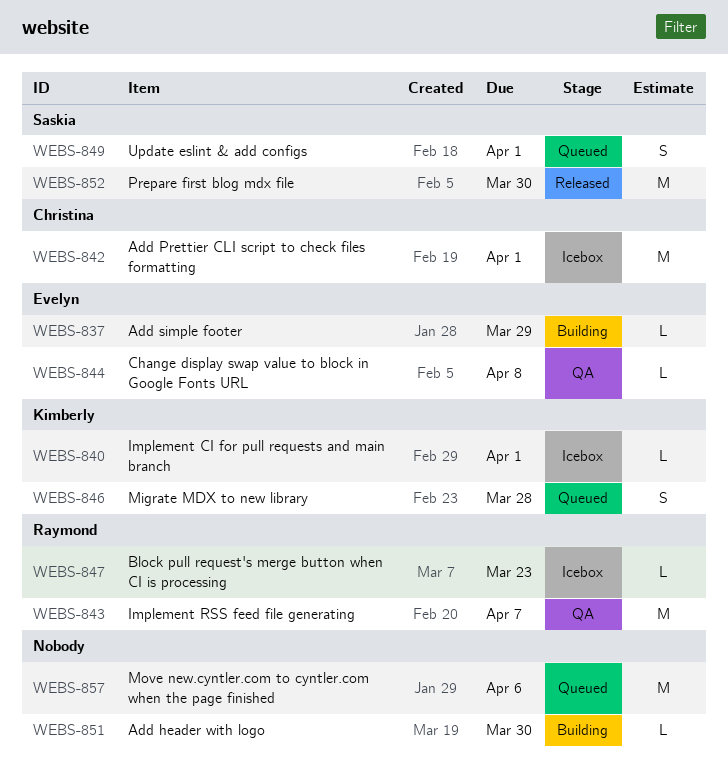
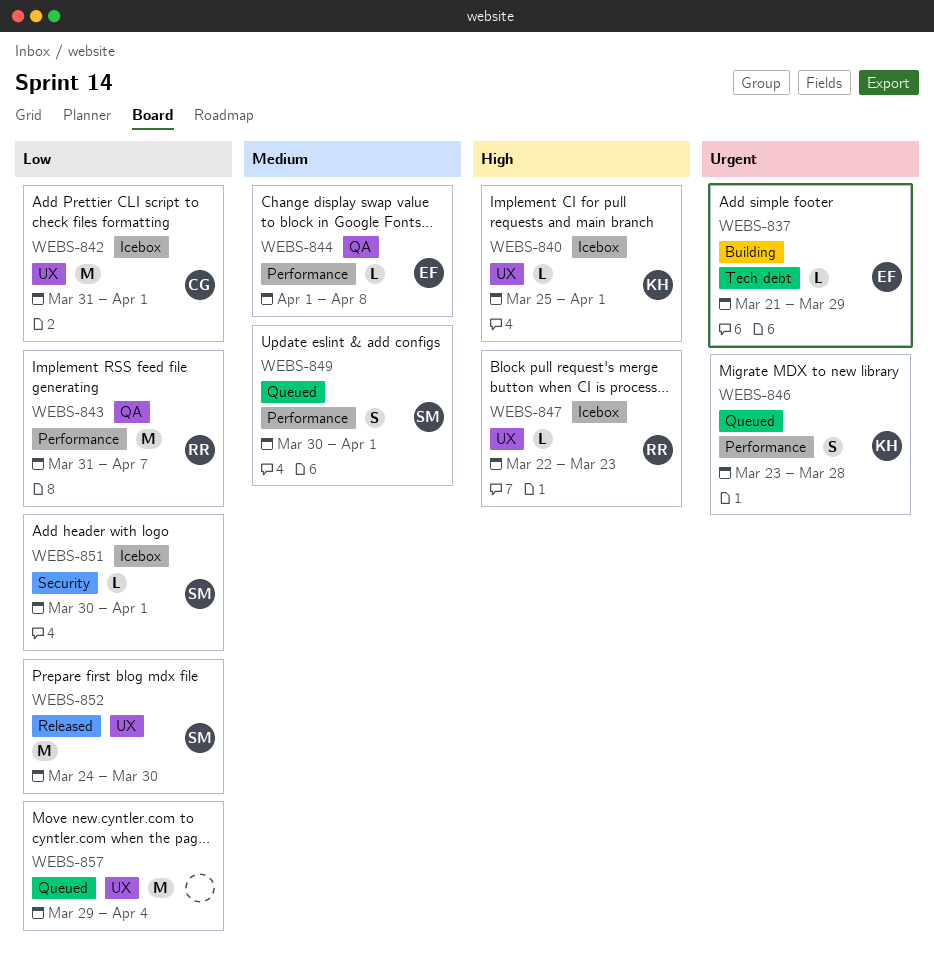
WEBS-851, status: Building -> Icebox
WEBS-851, owner: none -> Saskia
WEBS-851, due: Mar 30 -> Apr 1
WEBS-857, due: Apr 6 -> Apr 4

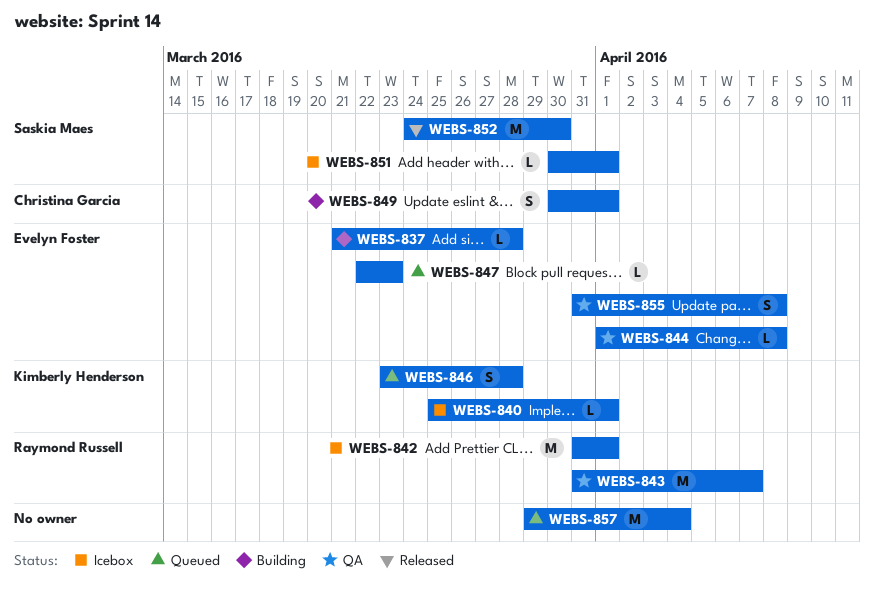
WEBS-837, due: Mar 29 -> Mar 28
WEBS-842, owner: Christina Garcia -> Raymond Russell
WEBS-847, status: Icebox -> Queued
WEBS-847, owner: Raymond Russell -> Evelyn Foster
WEBS-849, status: Queued -> Building
WEBS-849, owner: Saskia Maes -> Christina Garcia
WEBS-855: none -> present

